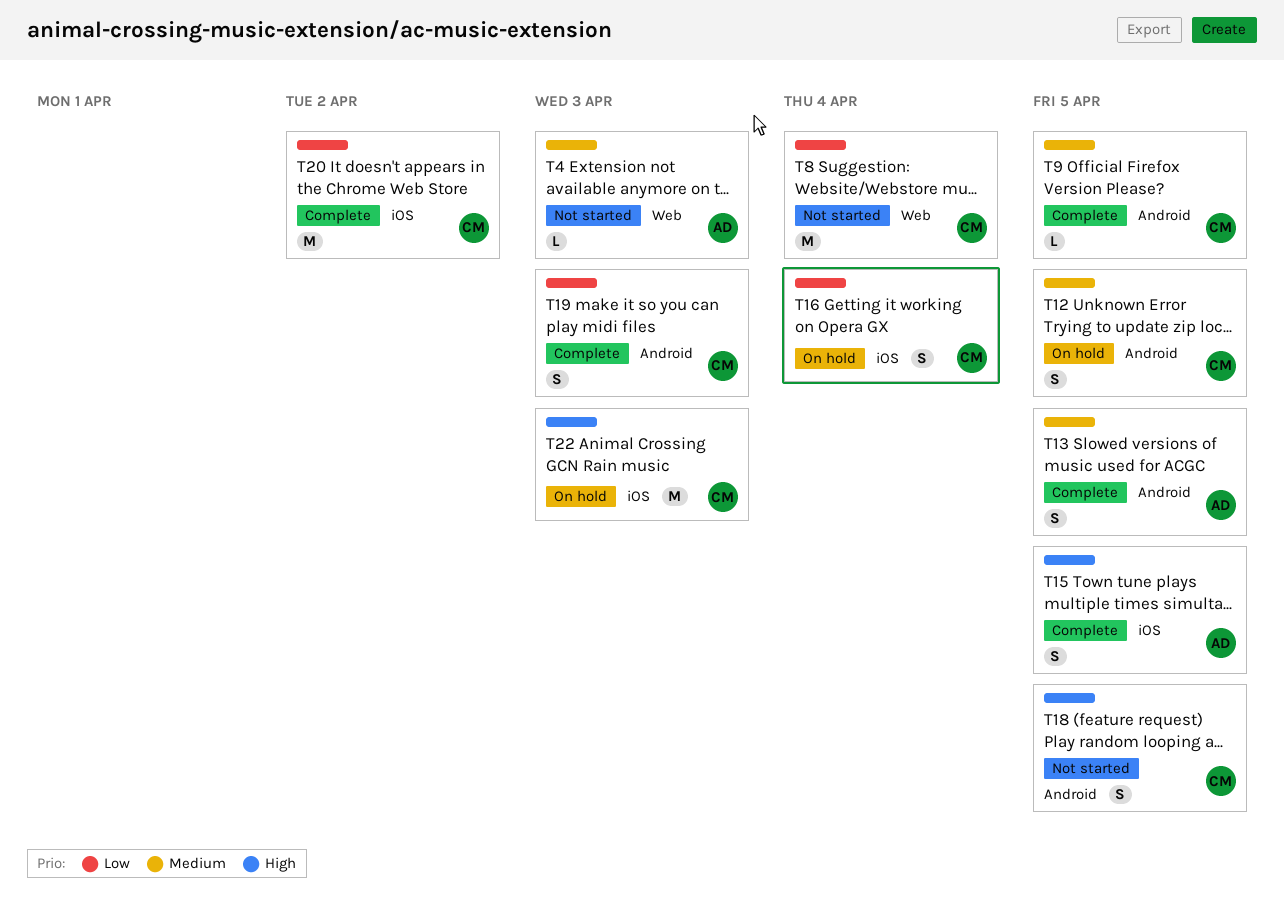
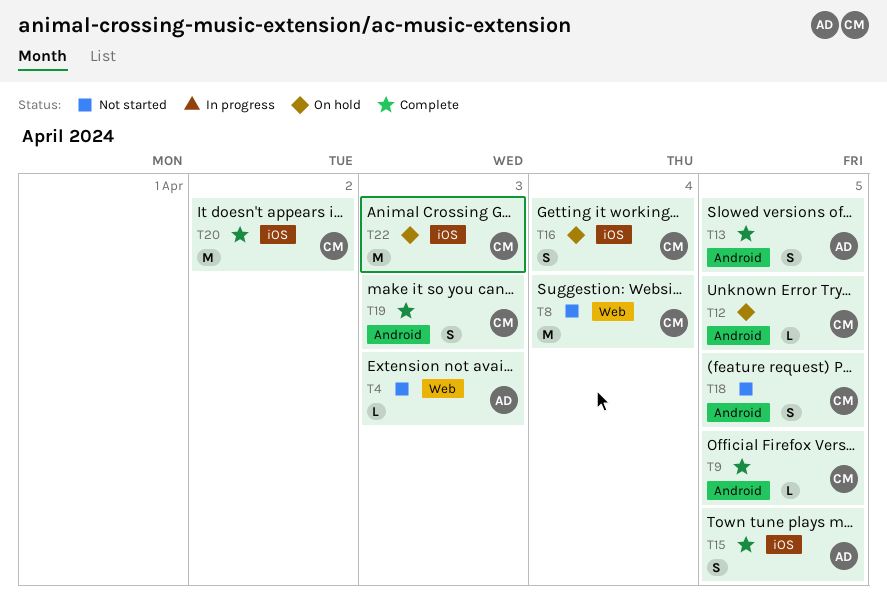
T12, estimate: S -> L

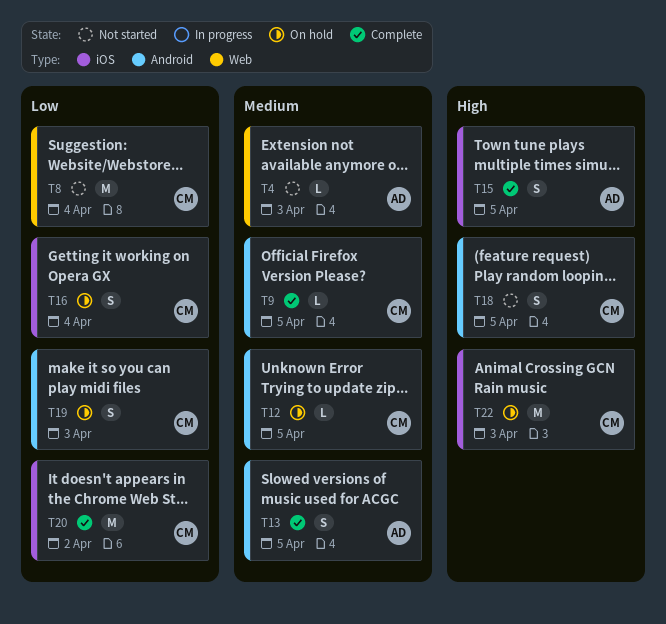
T19, status: Complete -> On hold

